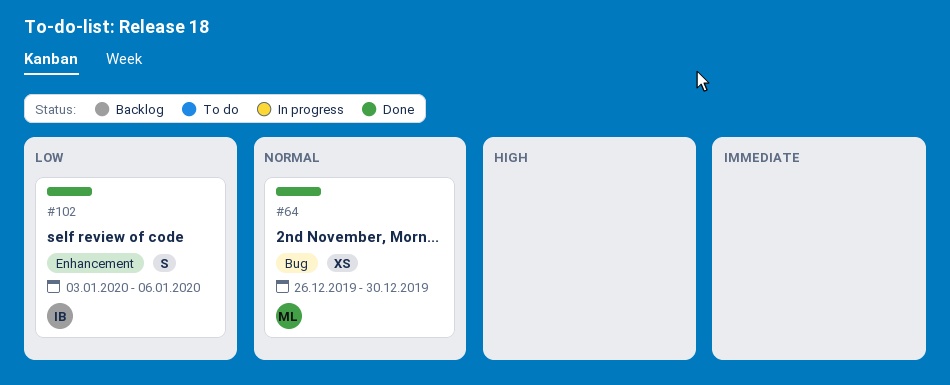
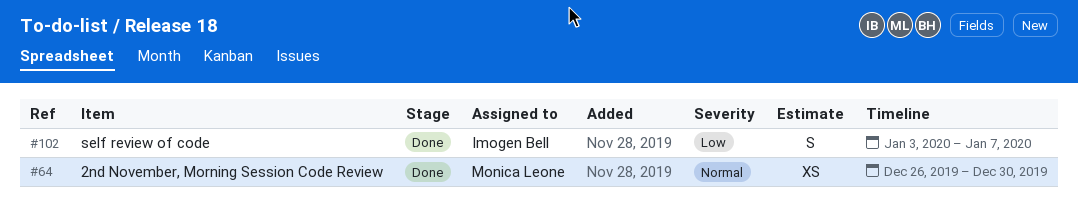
#102, due: Jan 6 -> Jan 7

